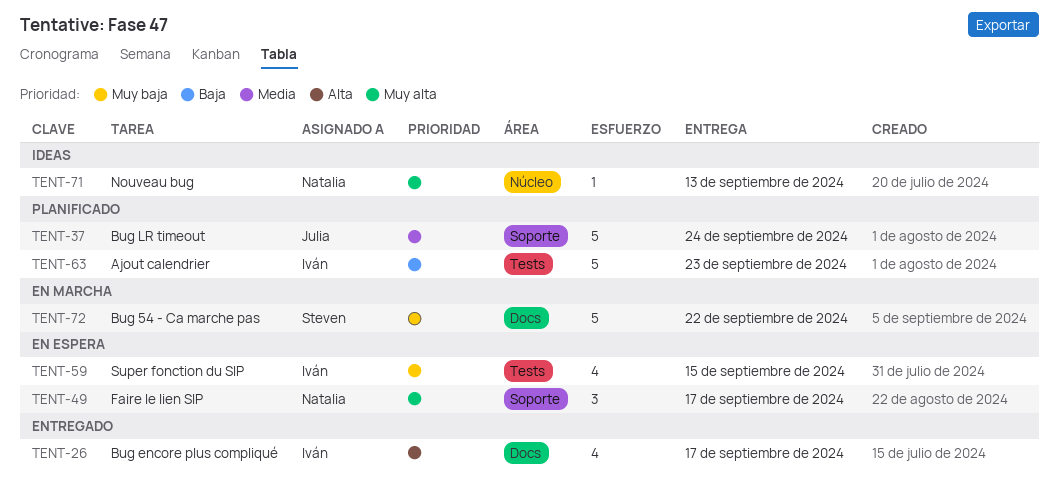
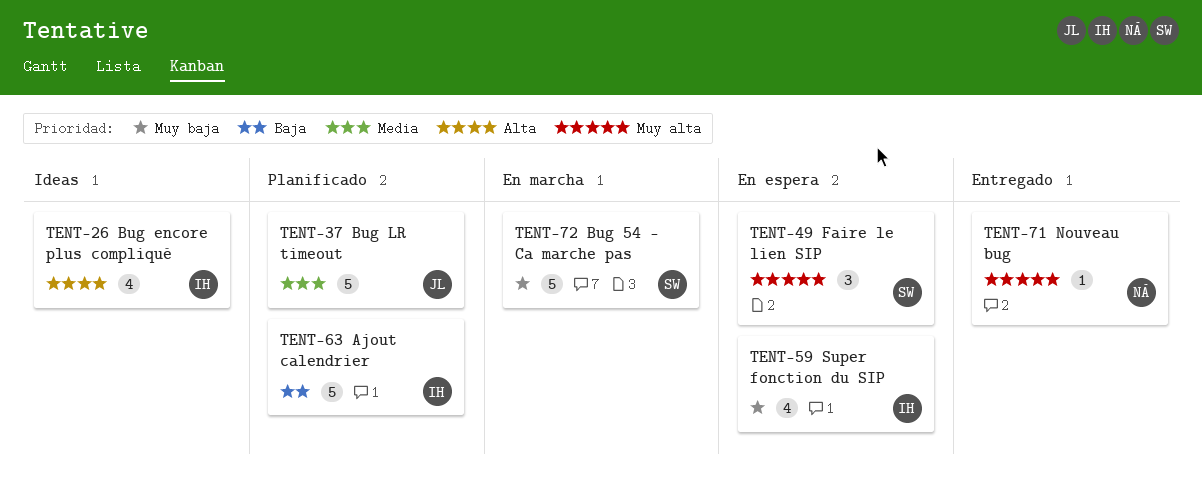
TENT-26, status: Entregado -> Ideas
TENT-49, owner: Natalia -> Steven
TENT-71, status: Ideas -> Entregado

